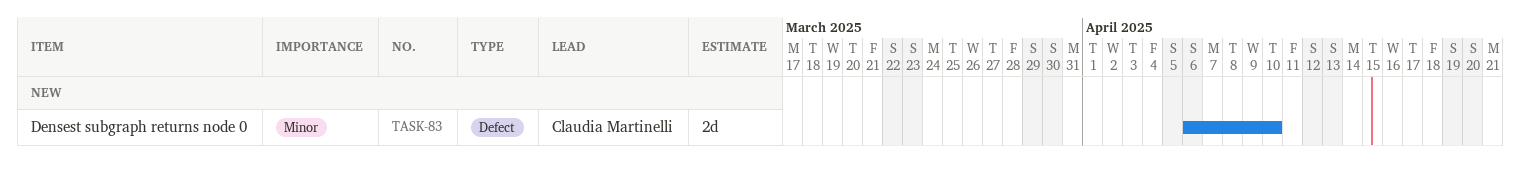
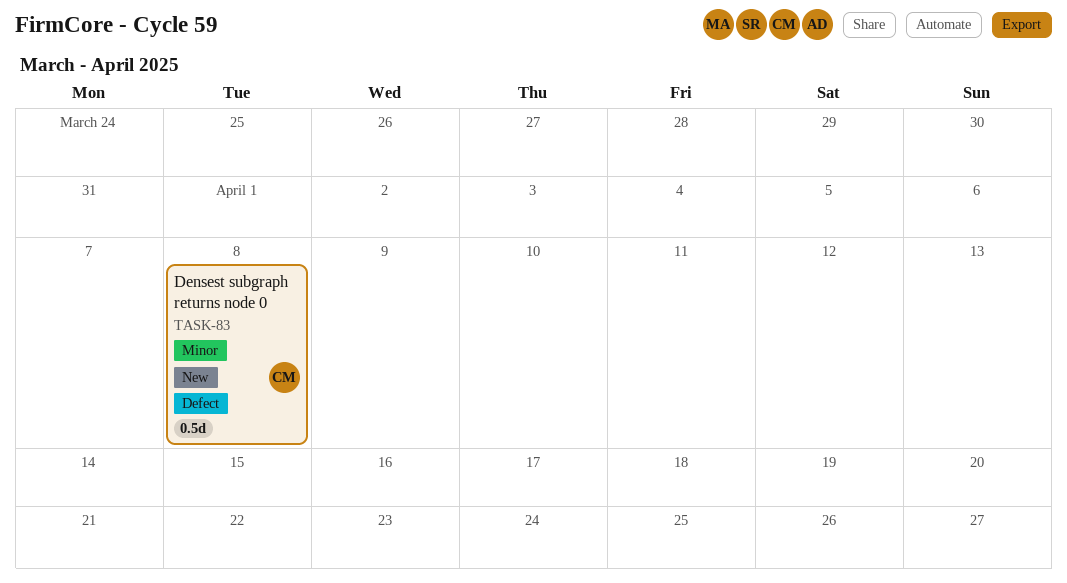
TASK-83, estimate: 2d -> 0.5d
TASK-83, due: Apr 10 -> Apr 8

